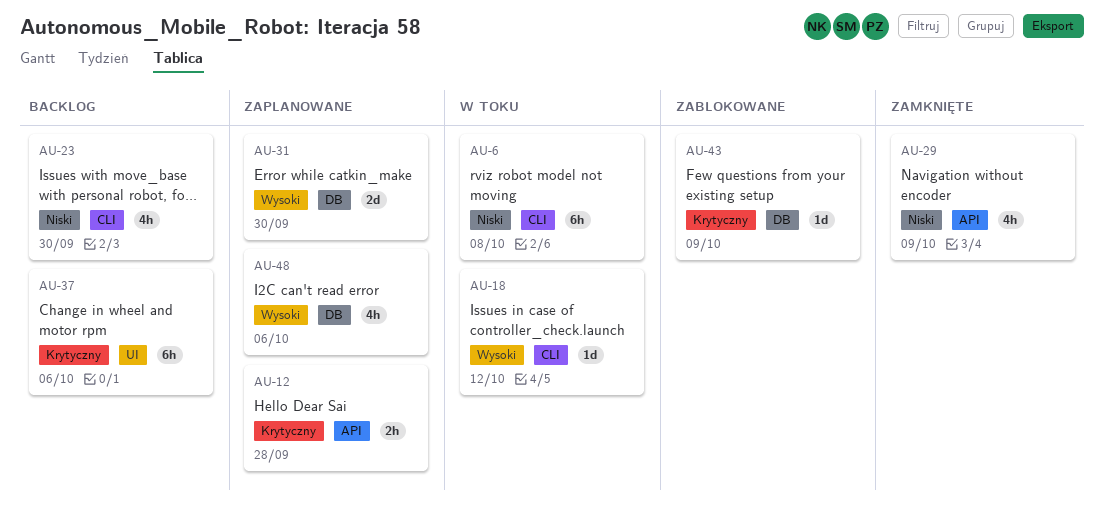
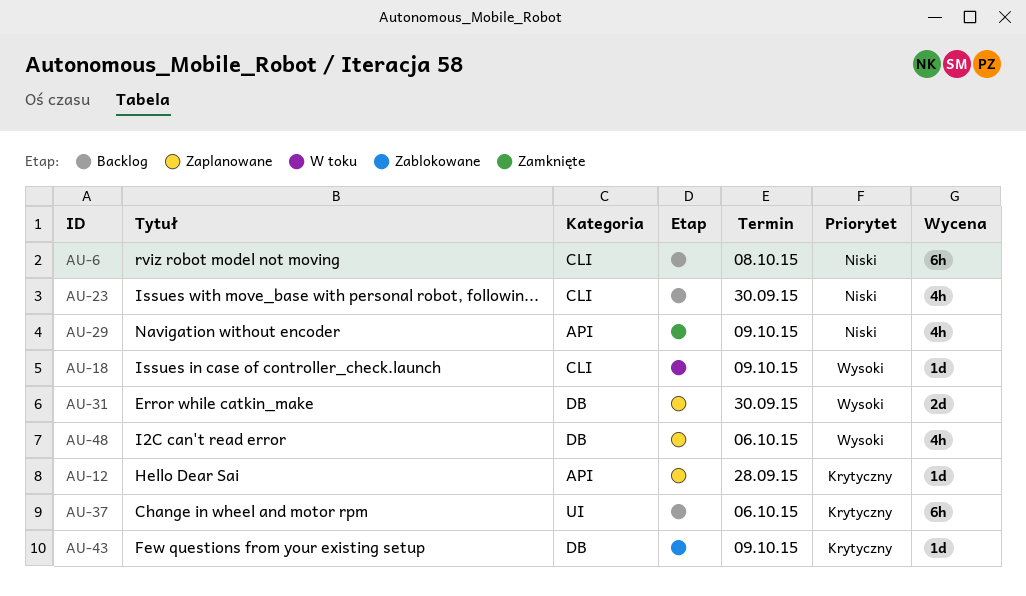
AU-6, status: W toku -> Backlog
AU-12, estimate: 2h -> 1d
AU-18, due: Oct 12 -> Oct 9

